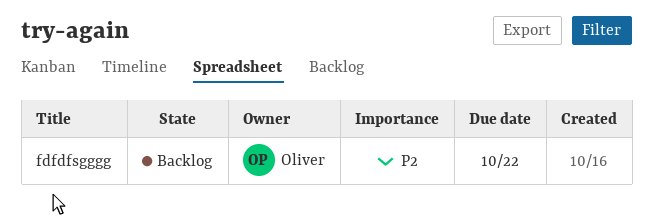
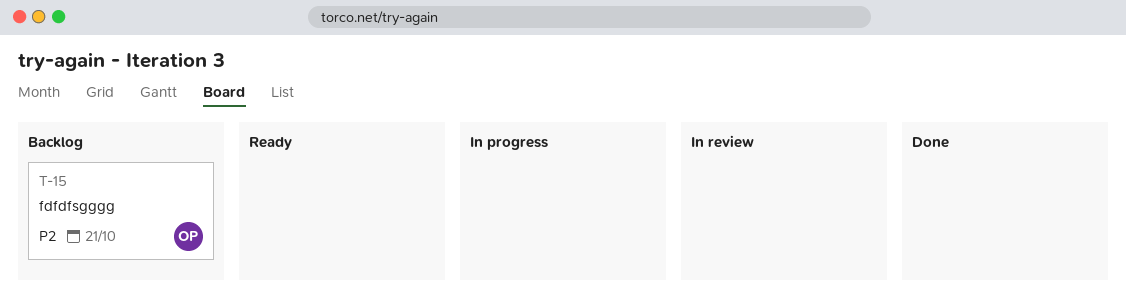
fdfdfsgggg, due: Oct 22 -> Oct 21

